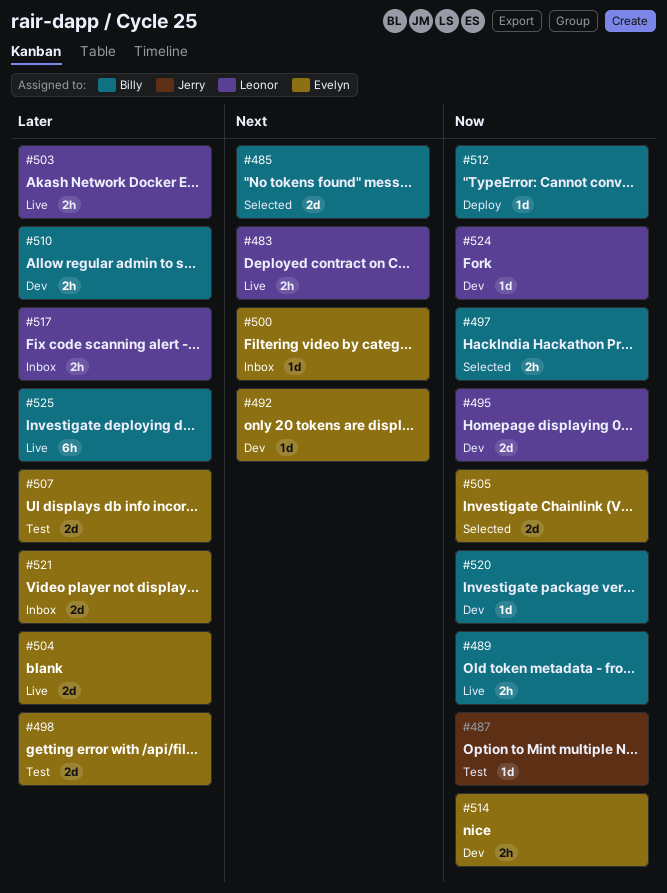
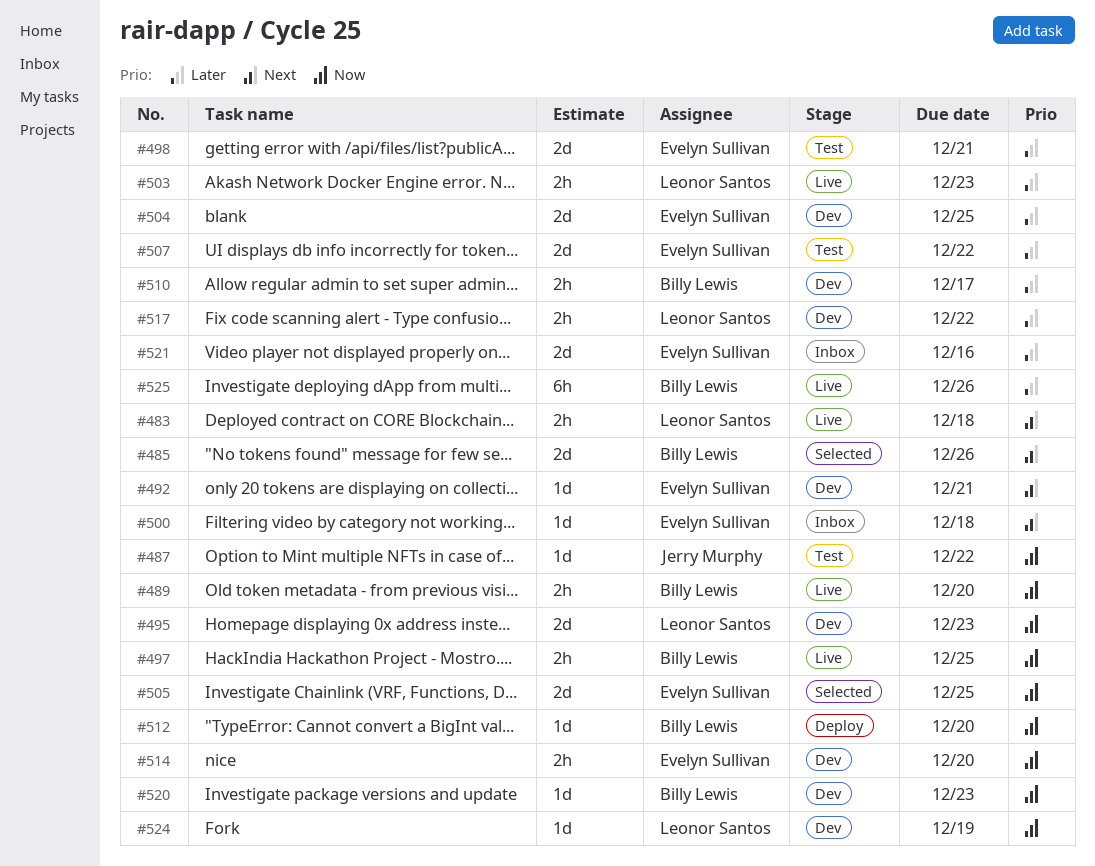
#497, status: Selected -> Live
#504, status: Live -> Dev
#517, status: Inbox -> Dev

